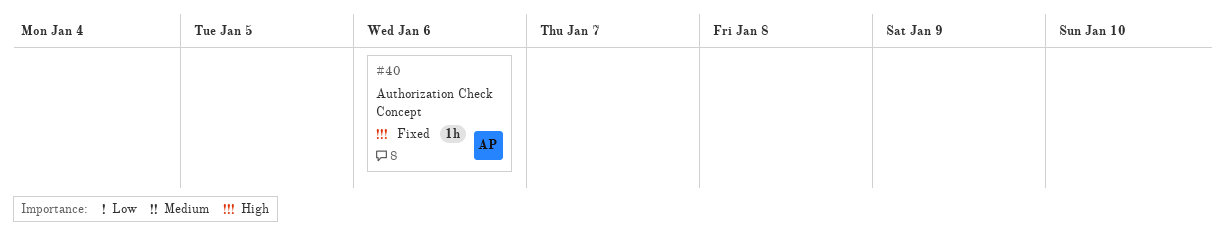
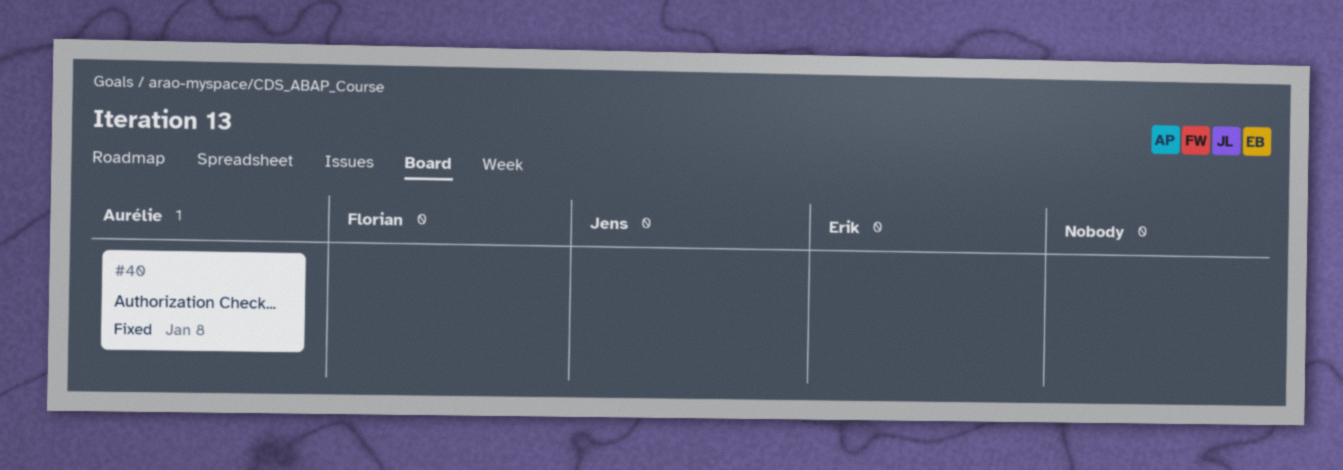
#40, due: Jan 6 -> Jan 8

